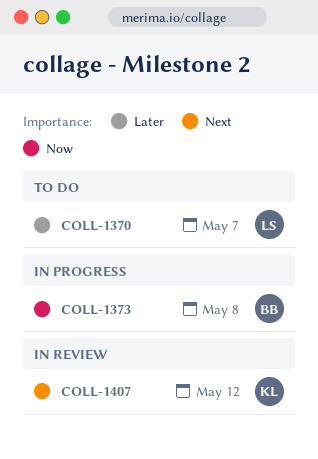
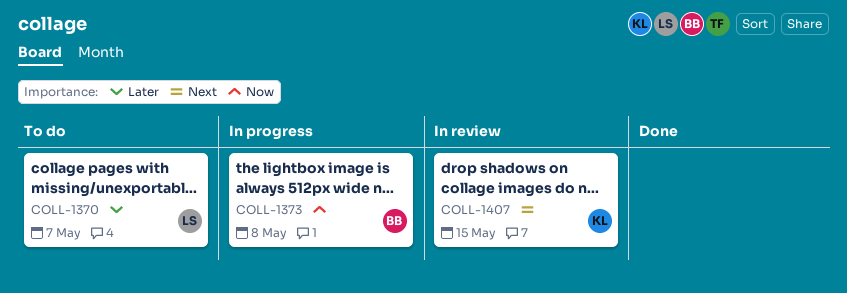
COLL-1407, due: May 12 -> May 15

